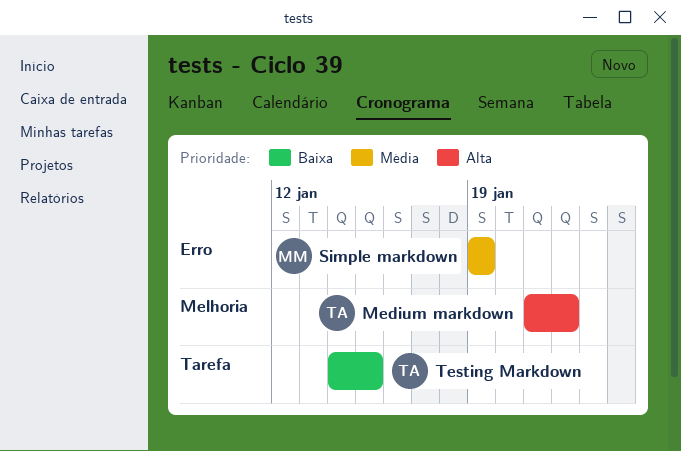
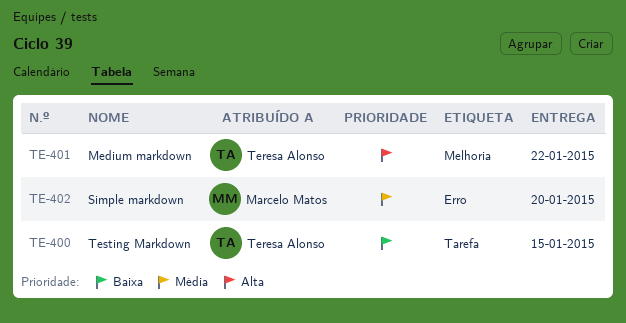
Simple markdown, due: Jan 19 -> Jan 20

